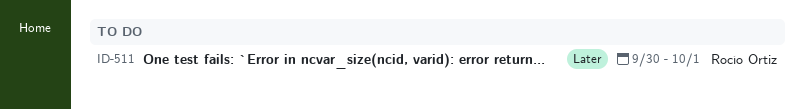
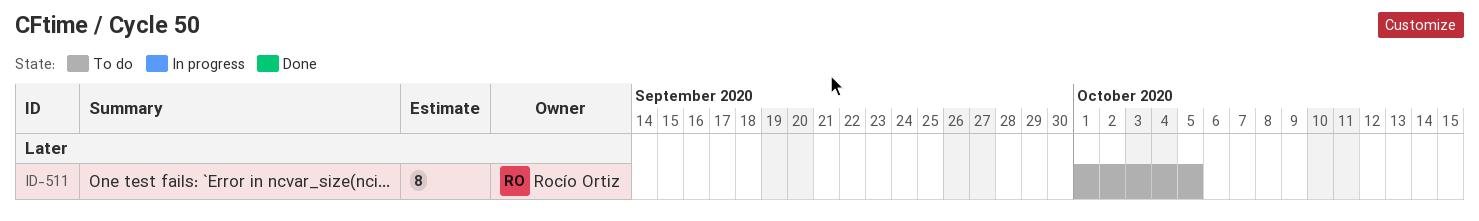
ID-511, start: Sep 30 -> Oct 1
ID-511, due: Oct 1 -> Oct 5

